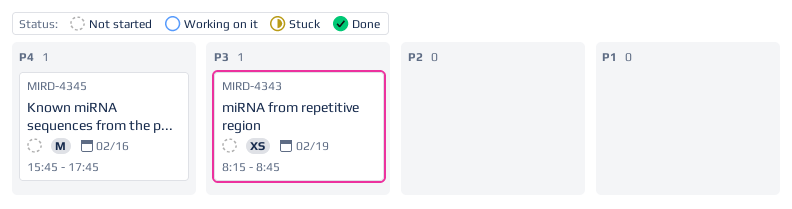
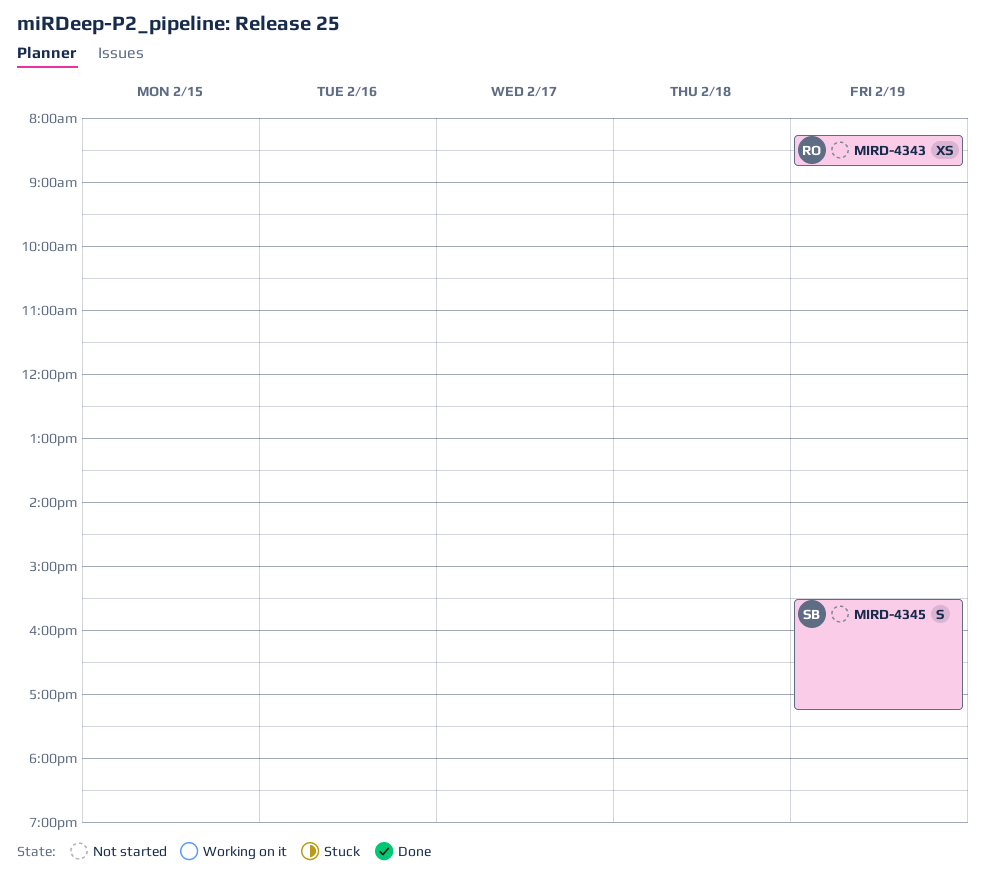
MIRD-4345, estimate: M -> S
MIRD-4345, day: Feb 16 -> Feb 19
MIRD-4345, begins: 15:45 -> 15:30
MIRD-4345, ends: 17:45 -> 17:15

